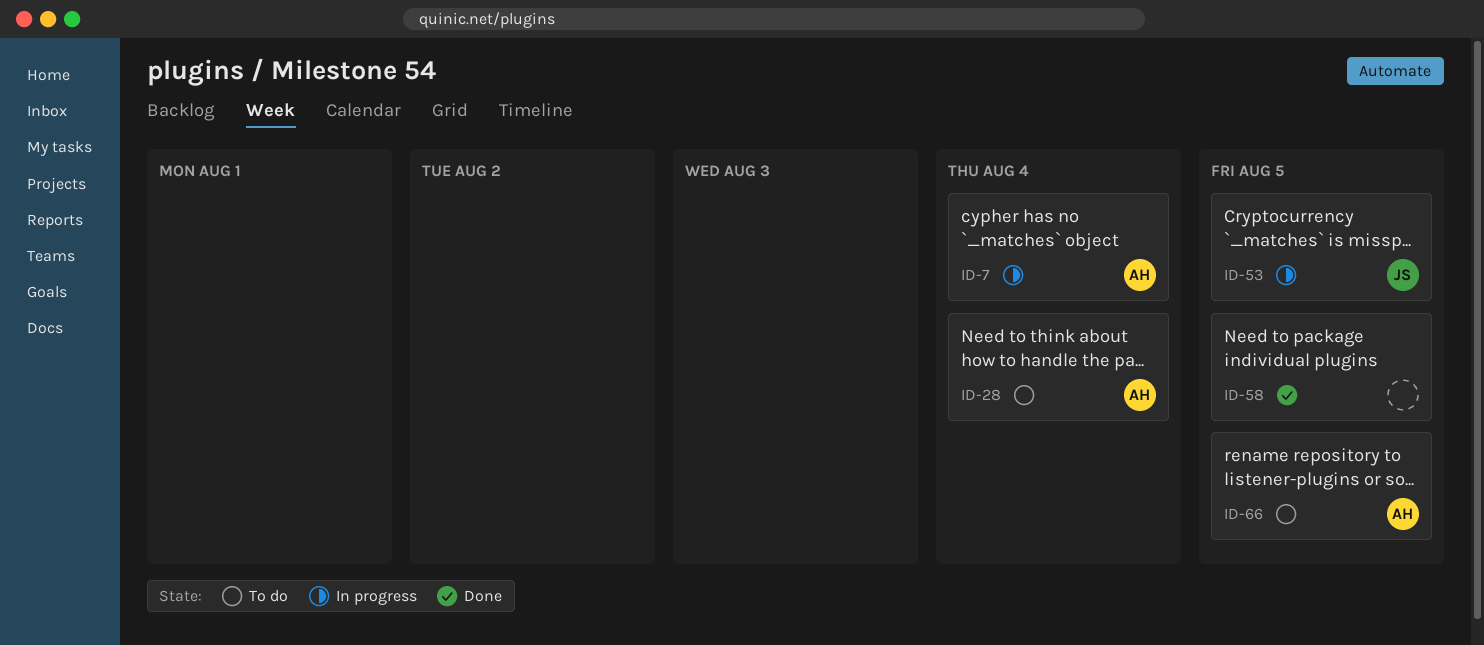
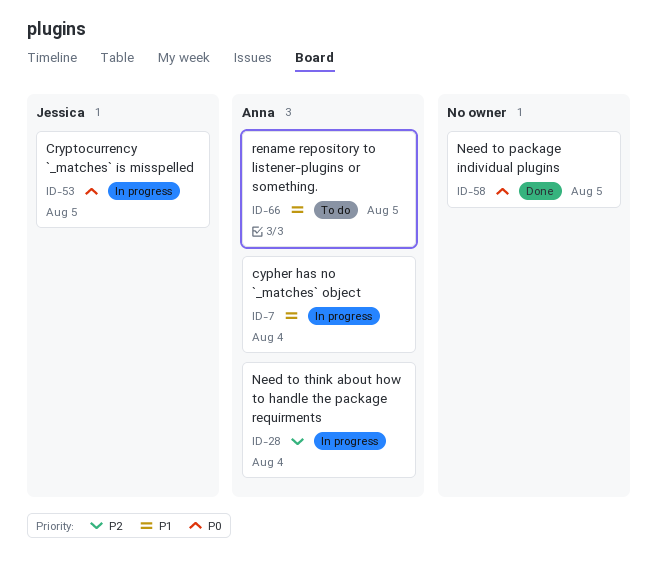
ID-28, status: To do -> In progress

